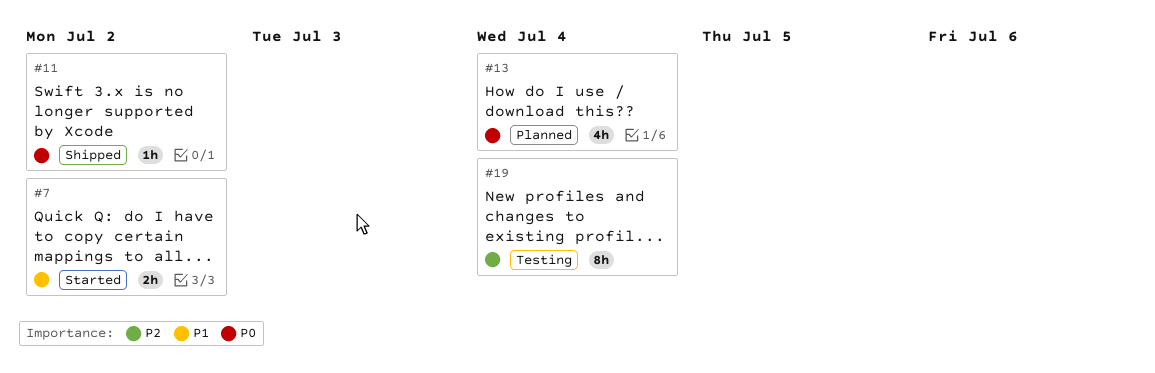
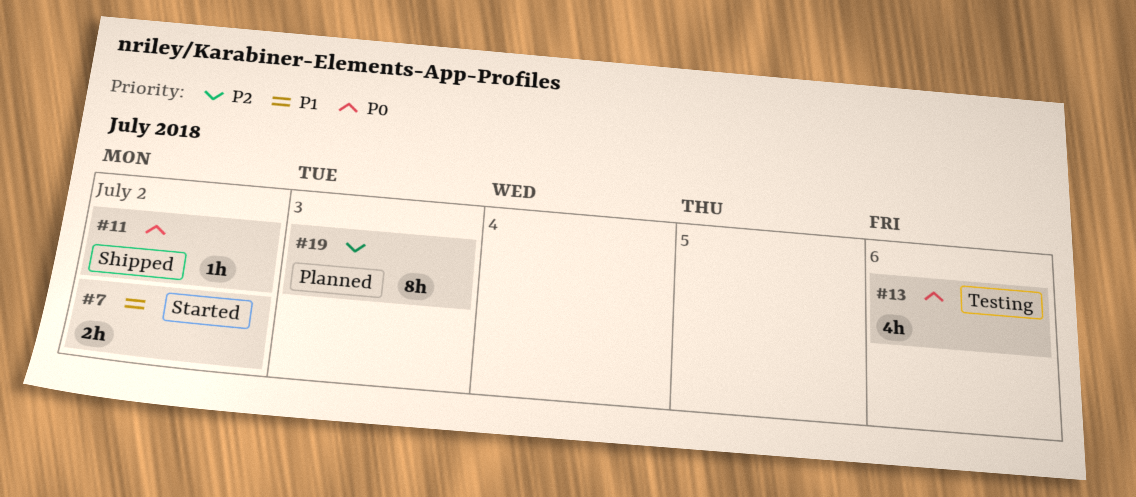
#13, status: Planned -> Testing
#13, due: Jul 4 -> Jul 6
#19, status: Testing -> Planned
#19, due: Jul 4 -> Jul 3

